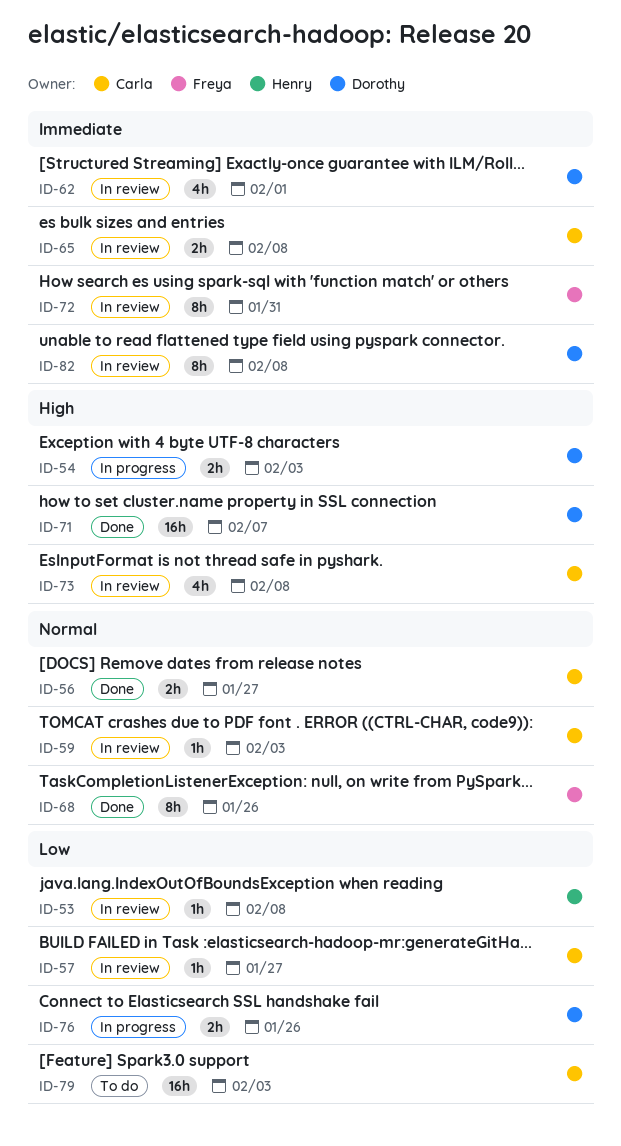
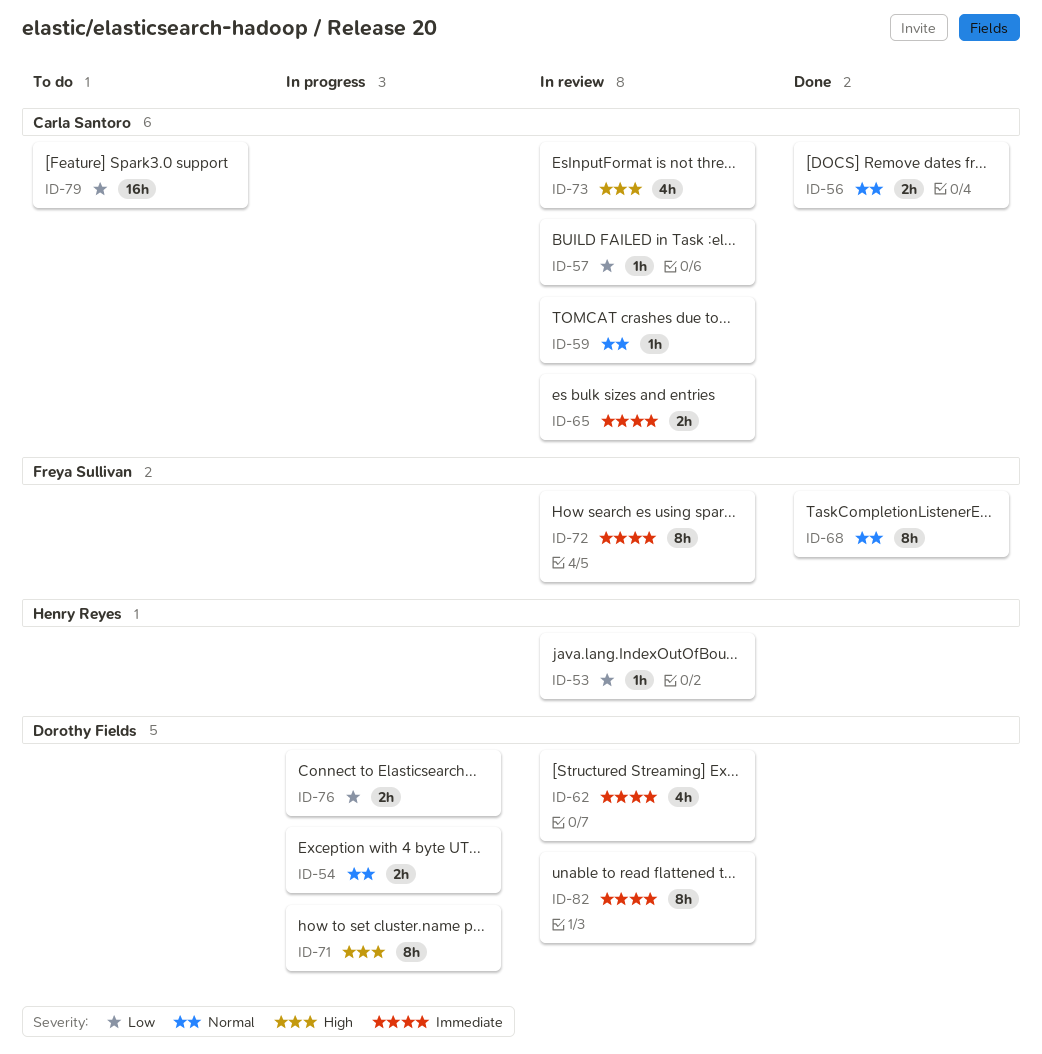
ID-54, priority: High -> Normal
ID-71, status: Done -> In progress
ID-71, estimate: 16h -> 8h

